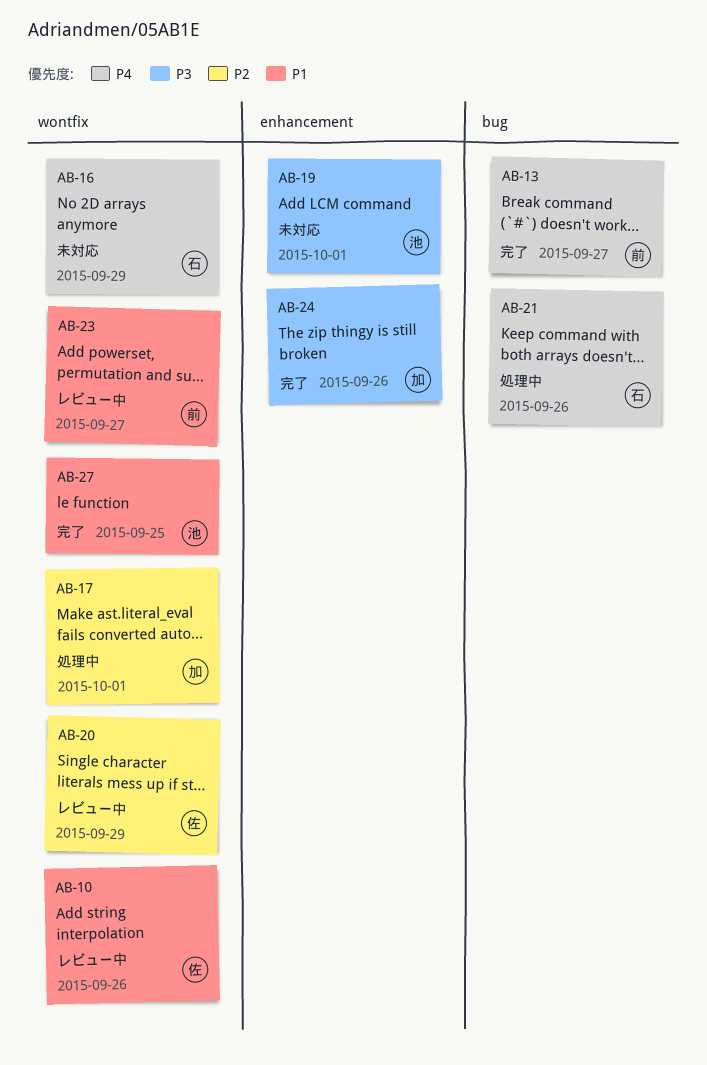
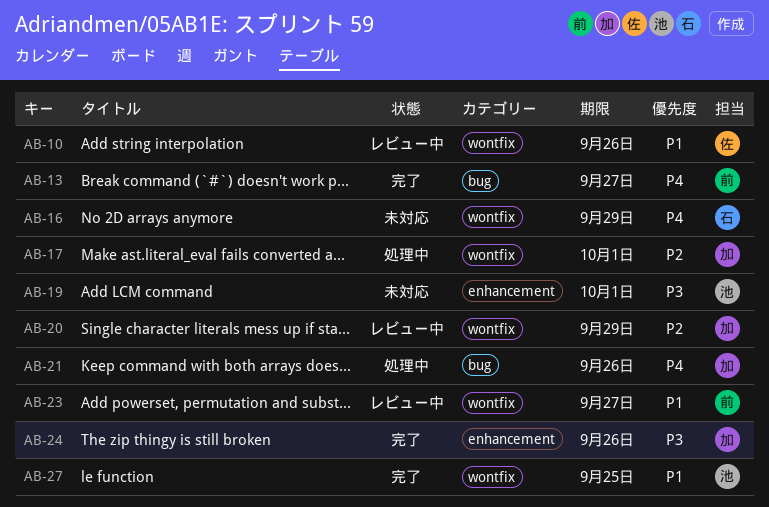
AB-20, owner: 佐 -> 加
AB-21, owner: 石 -> 加

